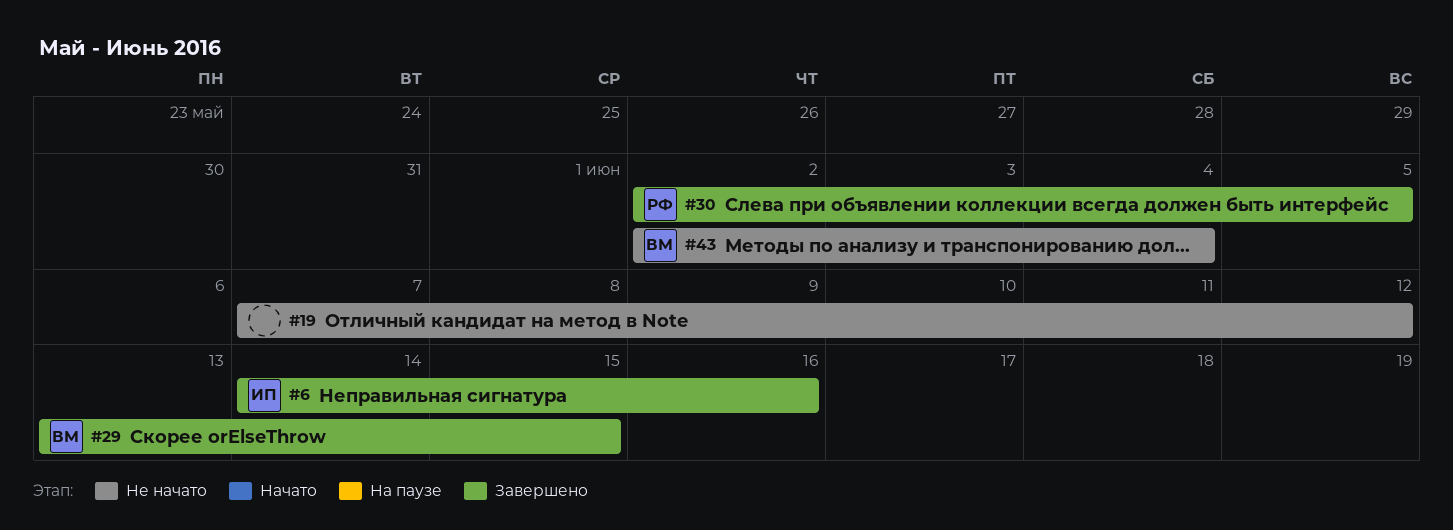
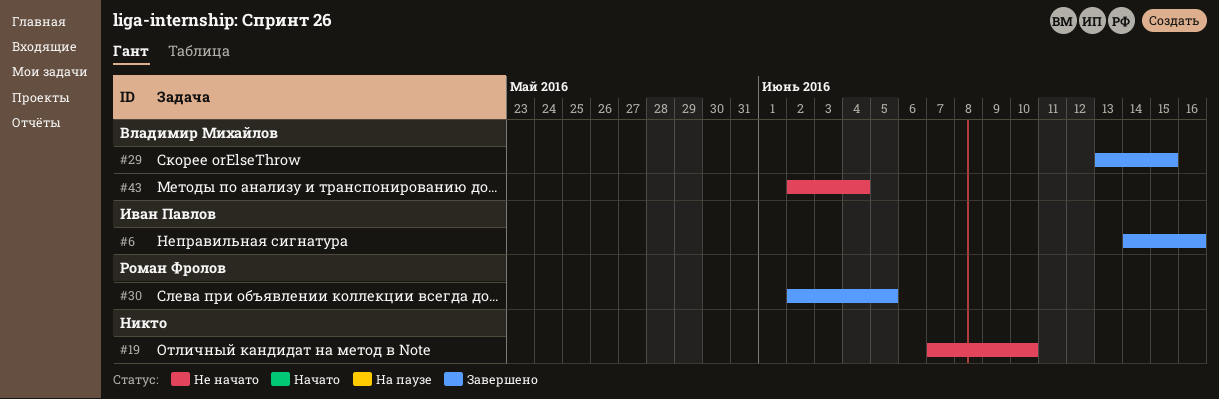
#19, due: Jun 12 -> Jun 10

